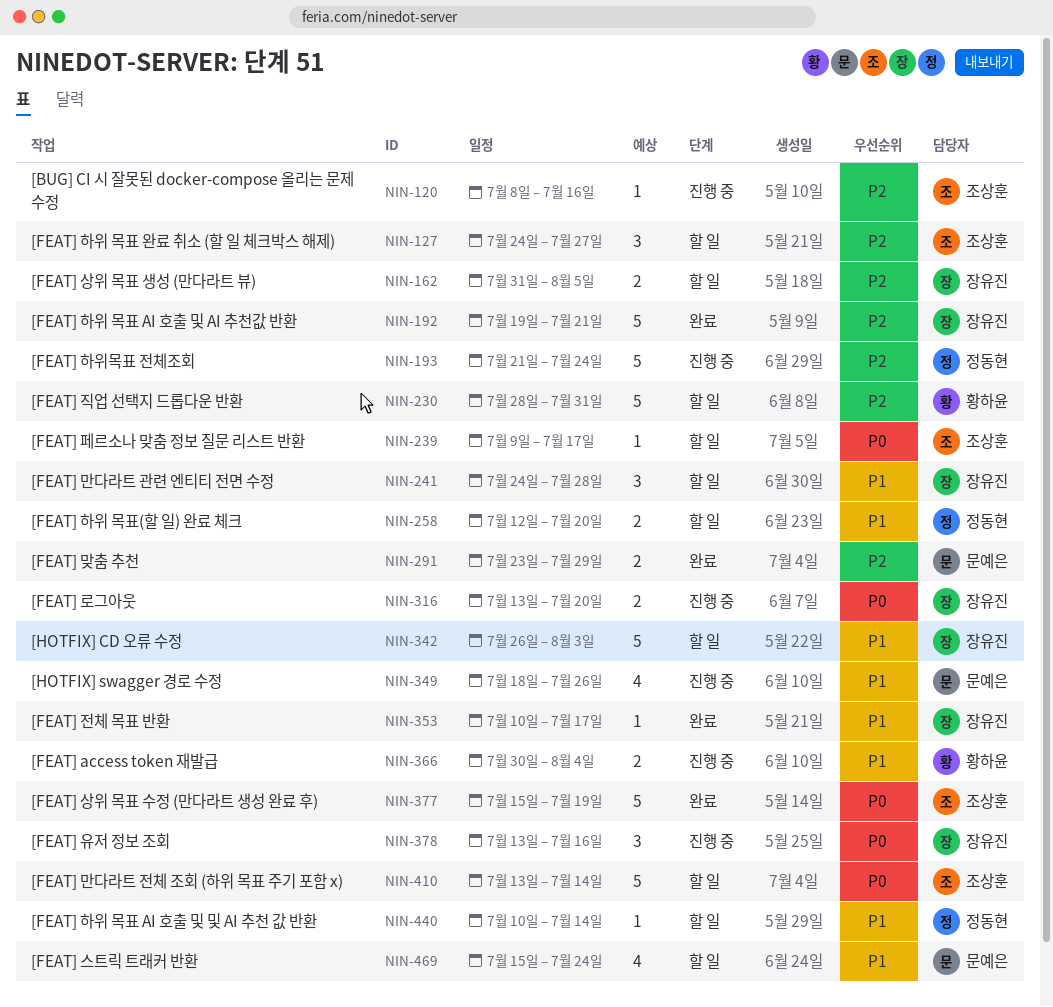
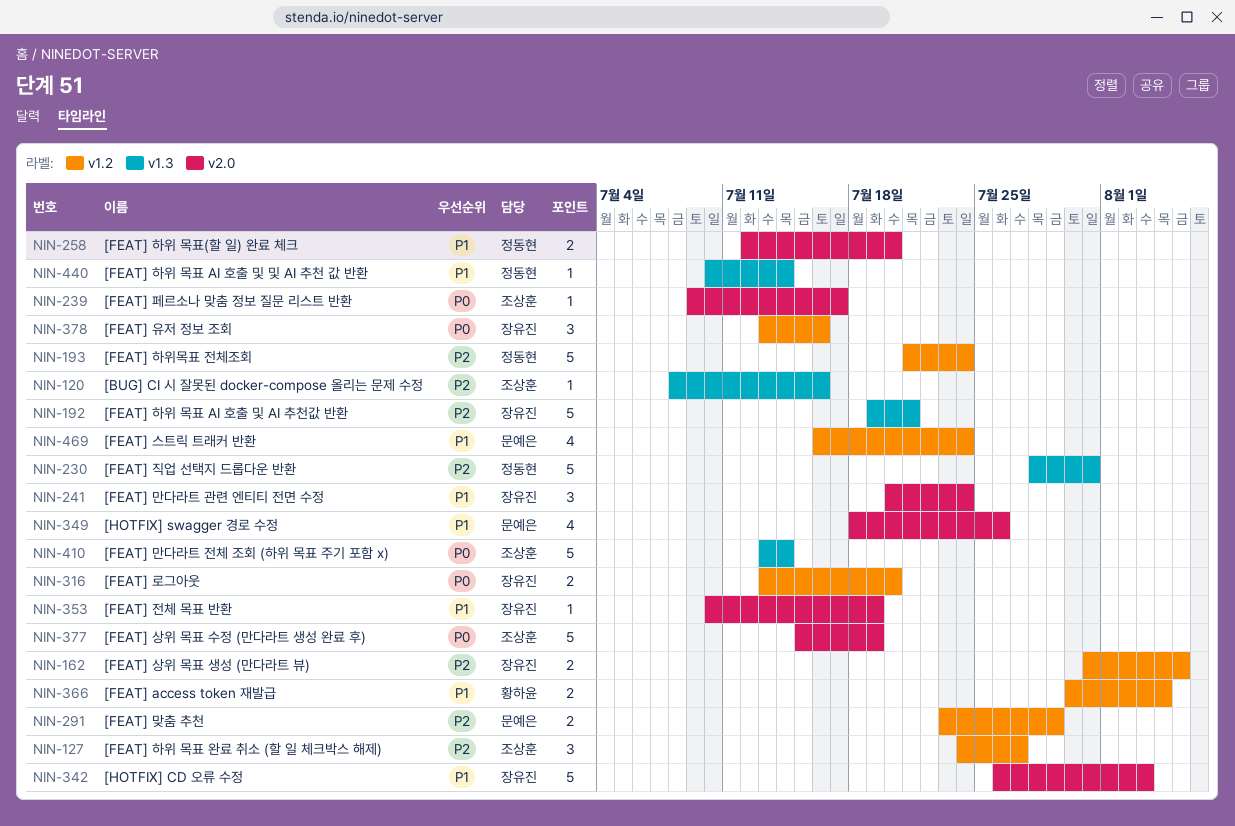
NIN-230, owner: 황하윤 -> 정동현
NIN-241, start: Jul 24 -> Jul 20
NIN-241, due: Jul 28 -> Jul 24
NIN-353, due: Jul 17 -> Jul 19
NIN-469, start: Jul 15 -> Jul 16

